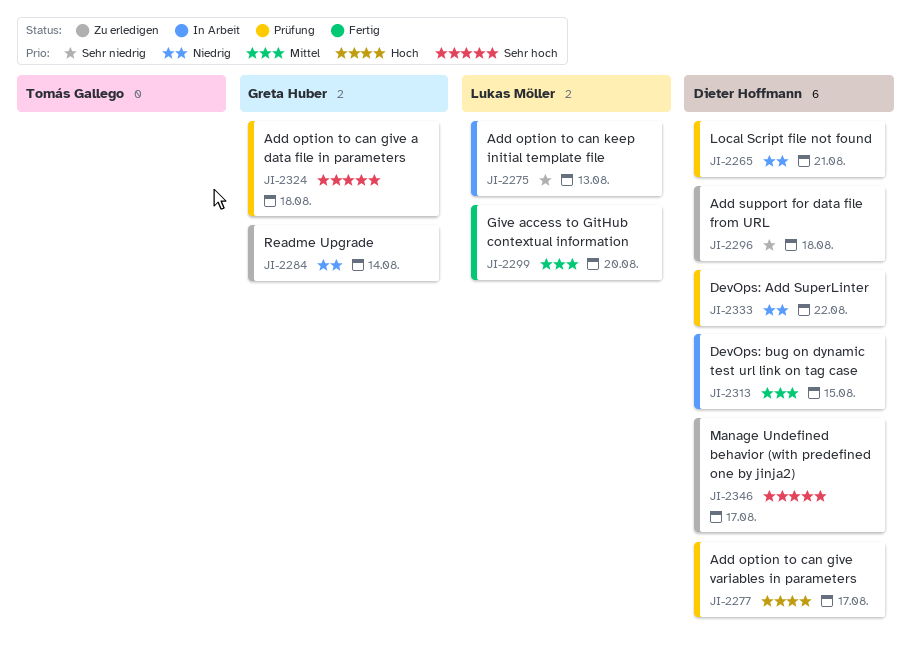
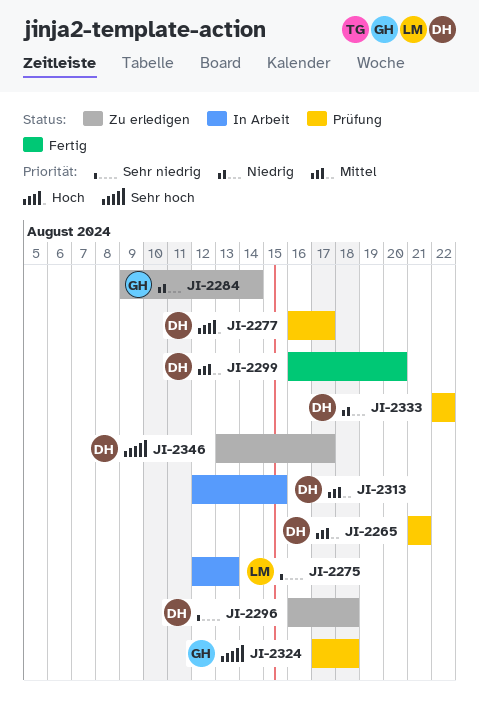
JI-2265, priority: Niedrig -> Mittel
JI-2299, owner: Lukas Möller -> Dieter Hoffmann

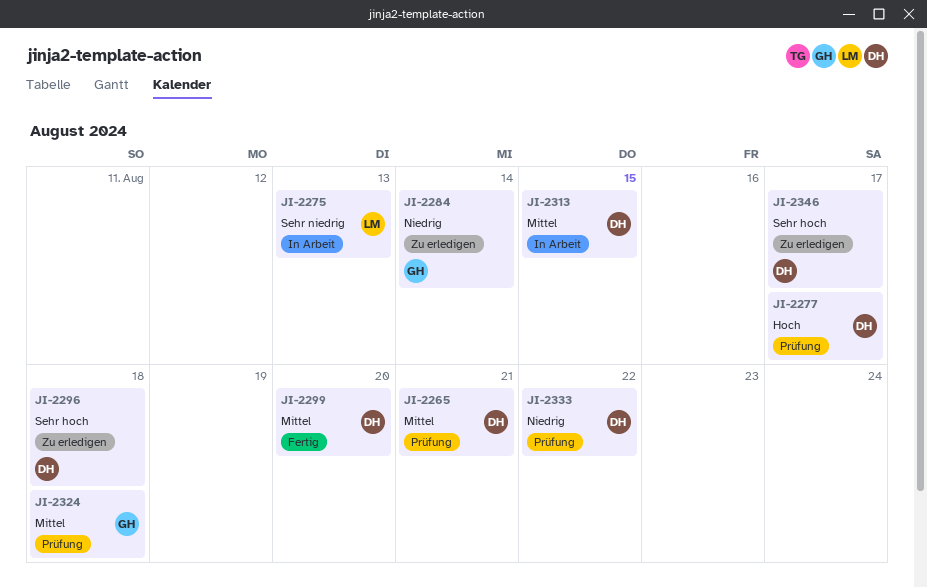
JI-2296, priority: Sehr niedrig -> Sehr hoch
JI-2324, priority: Sehr hoch -> Mittel

